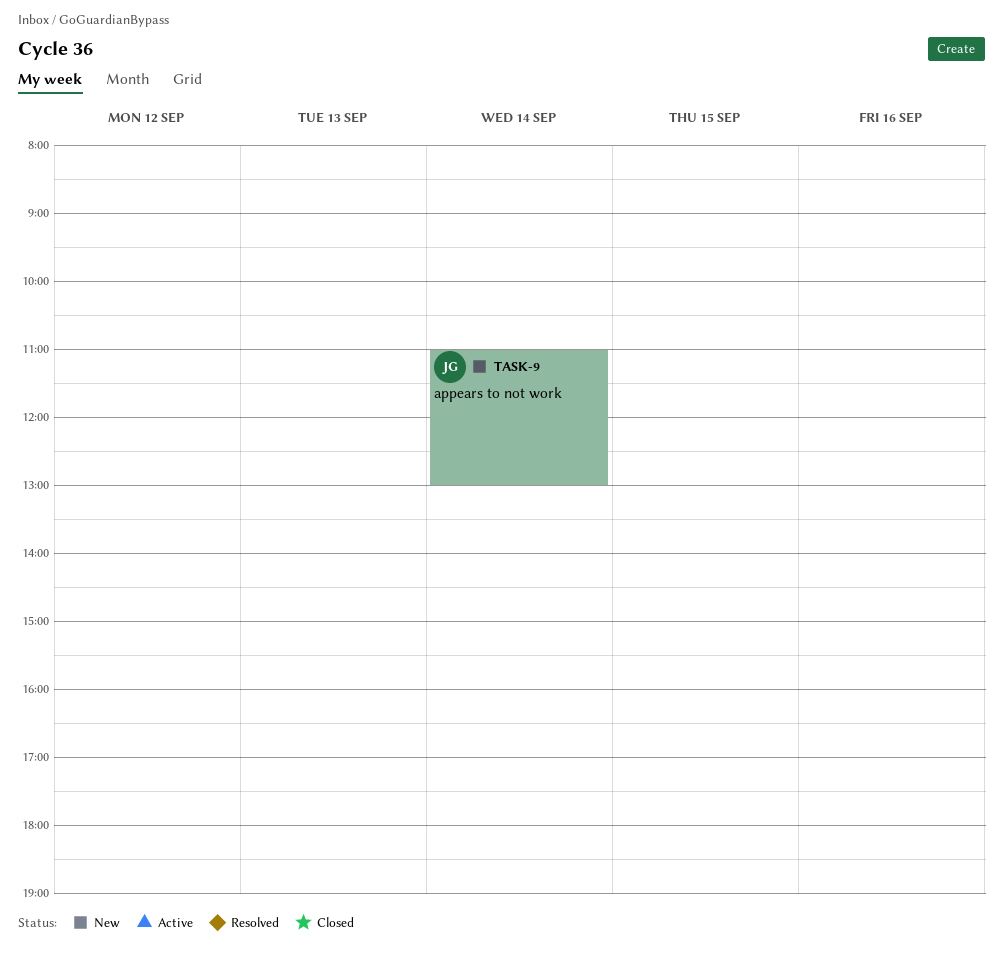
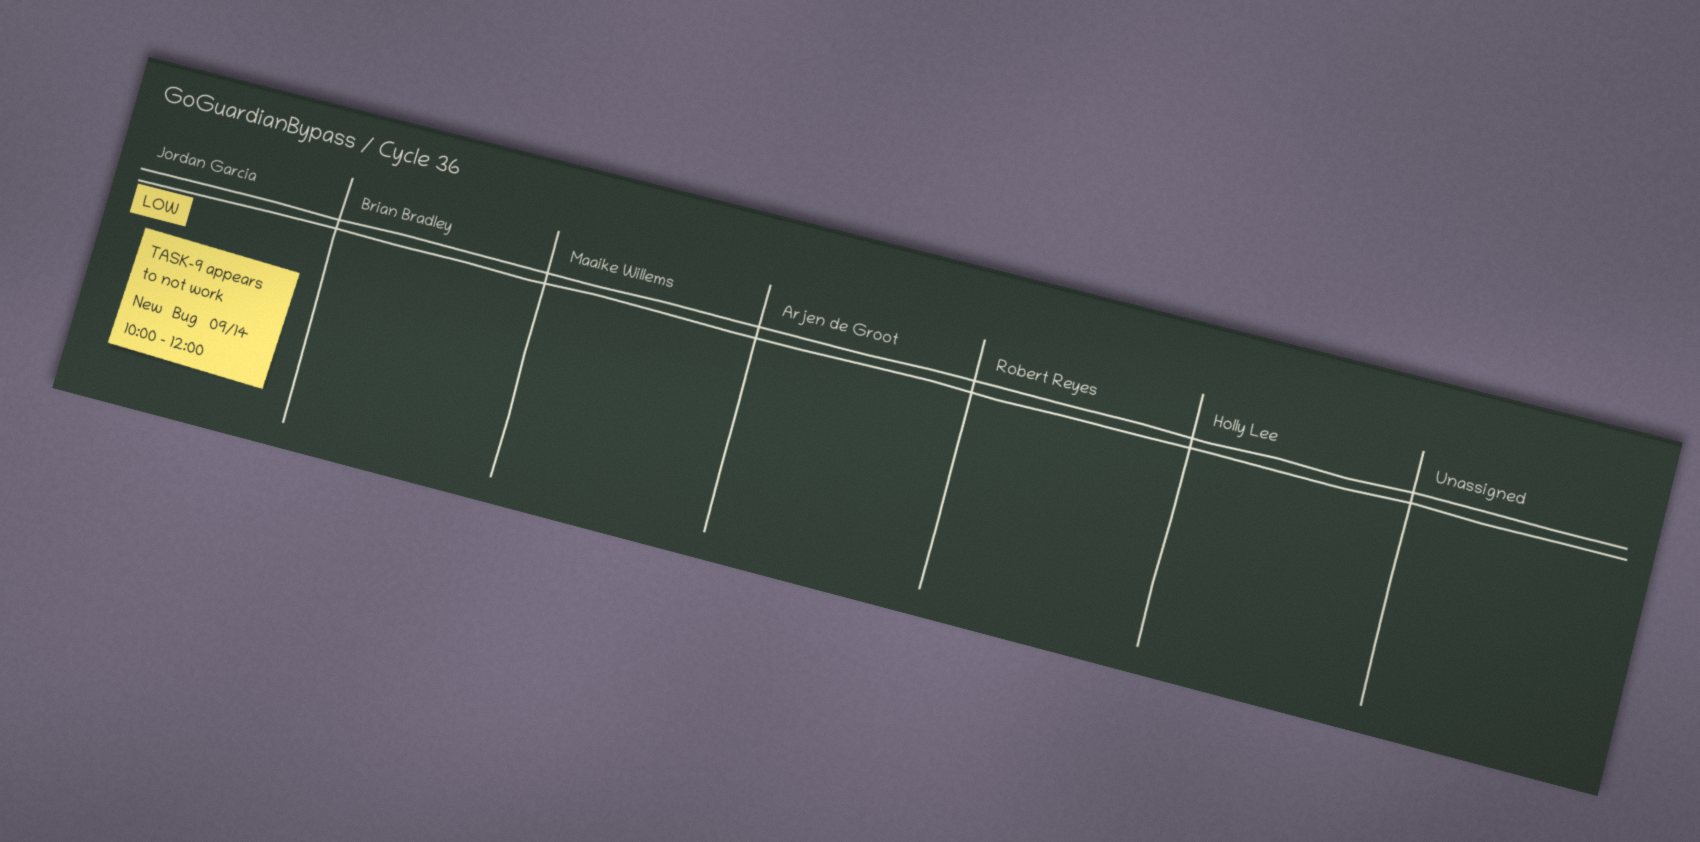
TASK-9, begins: 11:00 -> 10:00
TASK-9, ends: 13:00 -> 12:00

